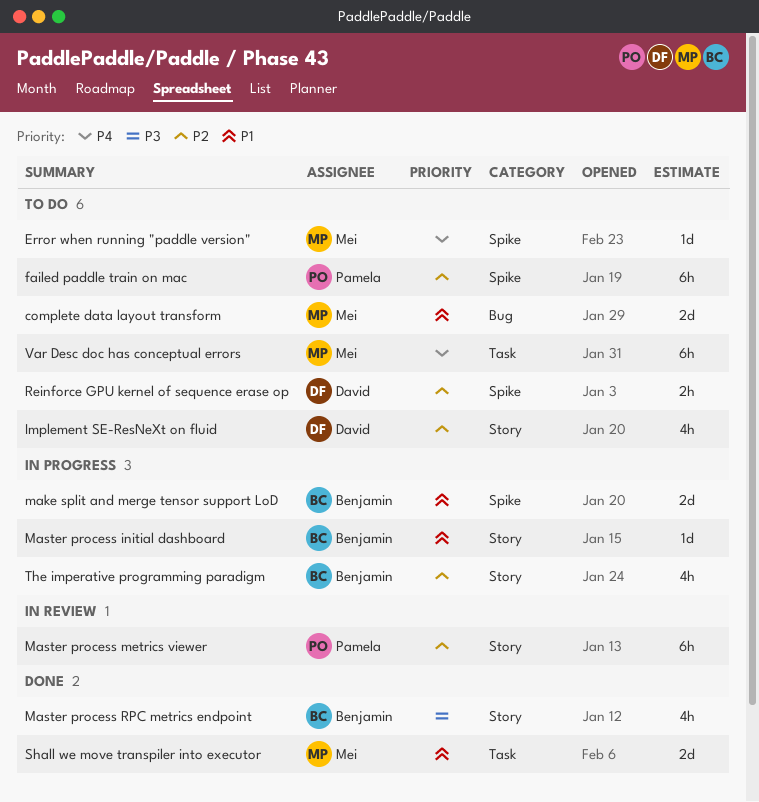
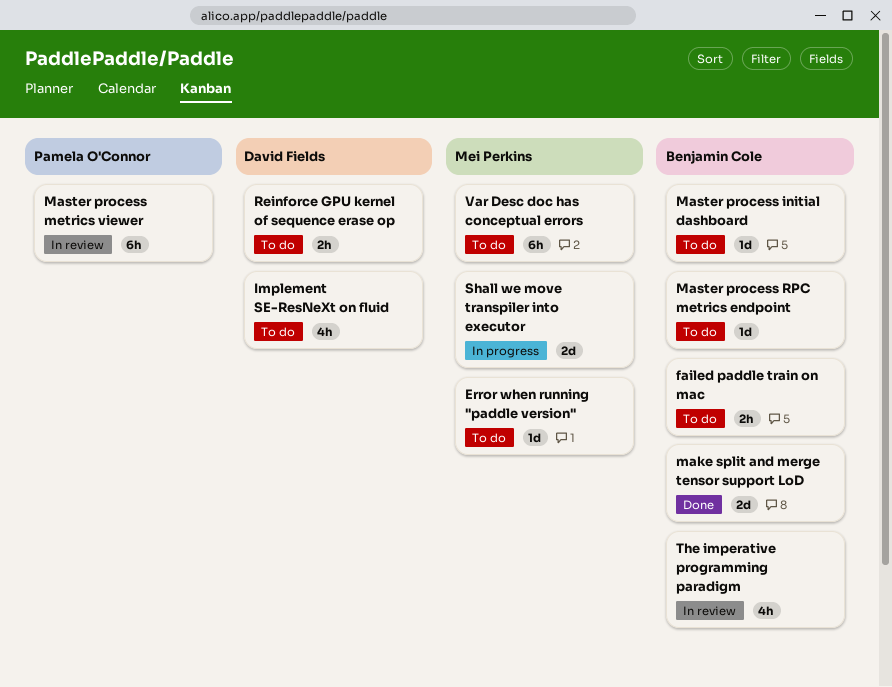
complete data layout transform: present -> none
failed paddle train on mac, owner: Pamela O'Connor -> Benjamin Cole
failed paddle train on mac, estimate: 6h -> 2h
make split and merge tensor support LoD, status: In progress -> Done
Master process initial dashboard, status: In progress -> To do
Master process RPC metrics endpoint, status: Done -> To do
Master process RPC metrics endpoint, estimate: 4h -> 1d
Shall we move transpiler into executor, status: Done -> In progress
The imperative programming paradigm, status: In progress -> In review

